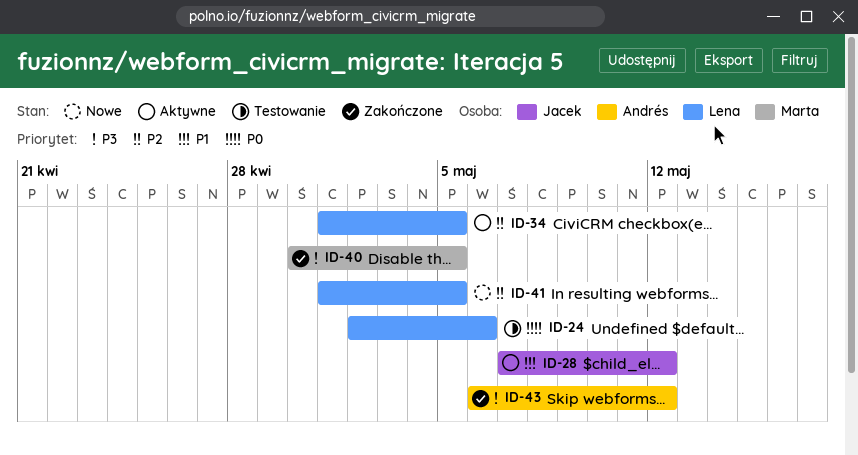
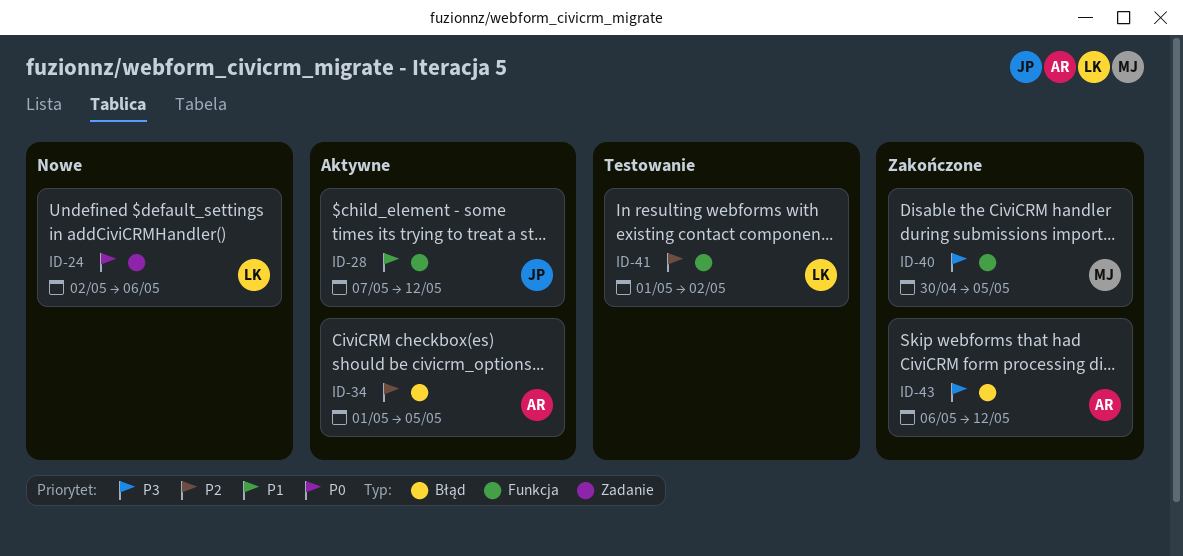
ID-24, status: Testowanie -> Nowe
ID-34, owner: Lena -> Andrés
ID-41, status: Nowe -> Testowanie
ID-41, due: May 5 -> May 2

